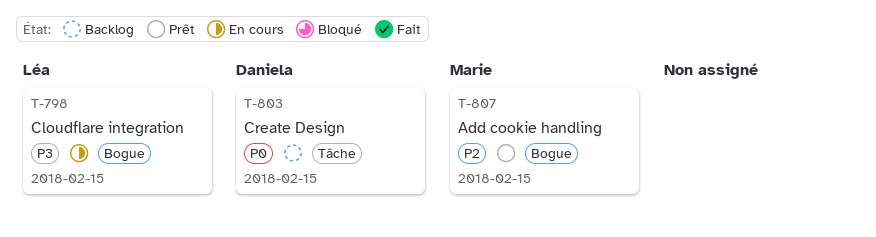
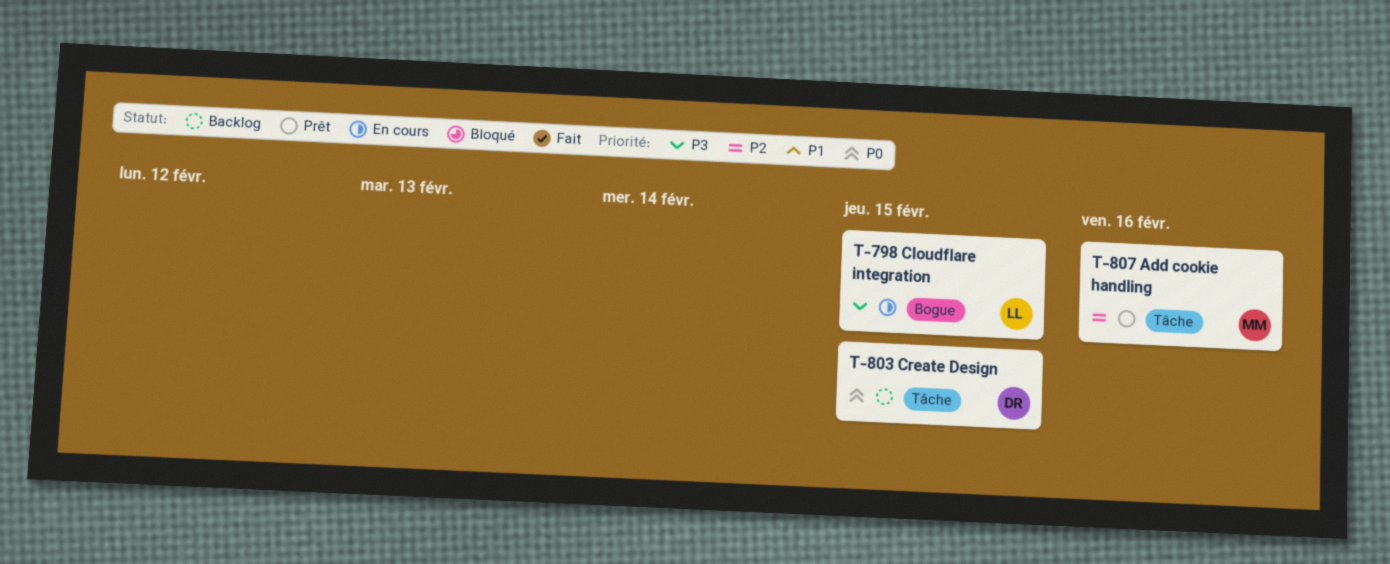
T-807, label: Bogue -> Tâche
T-807, due: Feb 15 -> Feb 16

